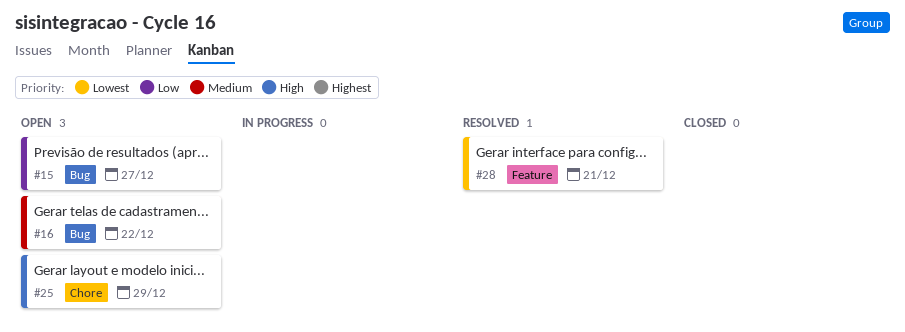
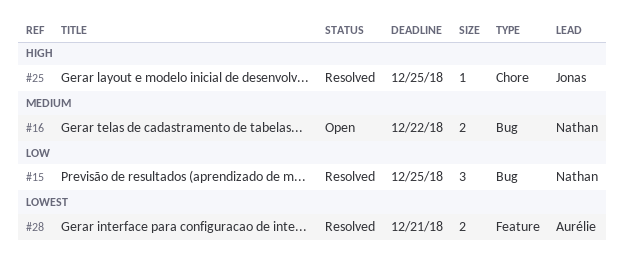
#15, status: Open -> Resolved
#15, due: Dec 27 -> Dec 25
#25, status: Open -> Resolved
#25, due: Dec 29 -> Dec 25

